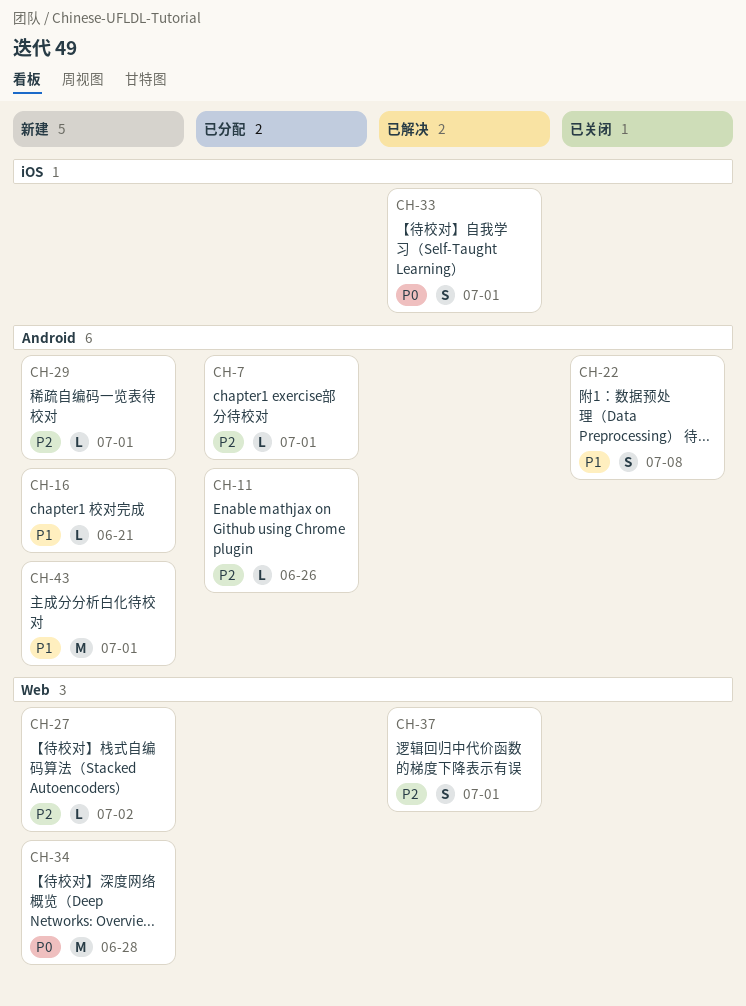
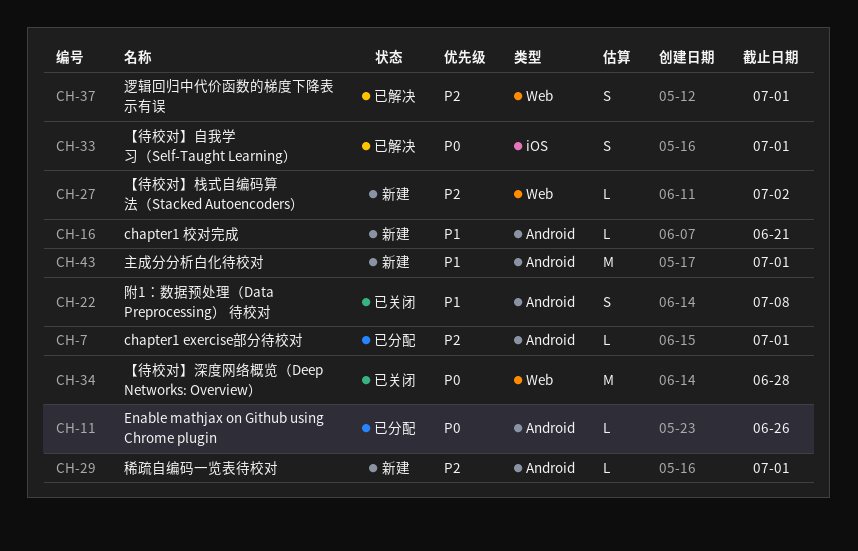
CH-11, priority: P2 -> P0
CH-34, status: 新建 -> 已关闭

